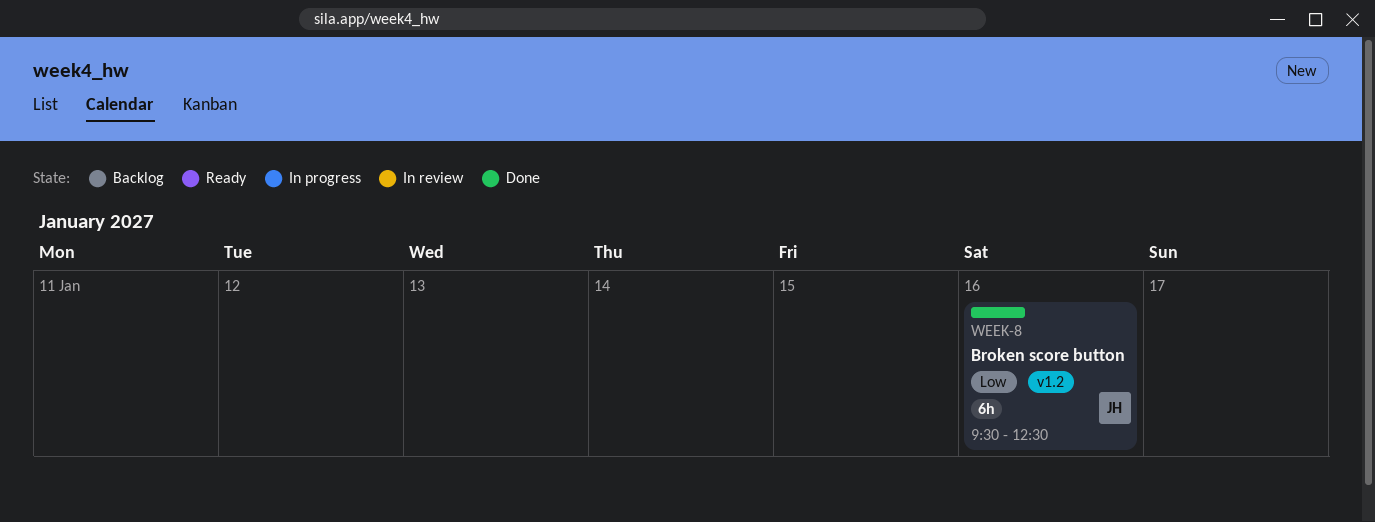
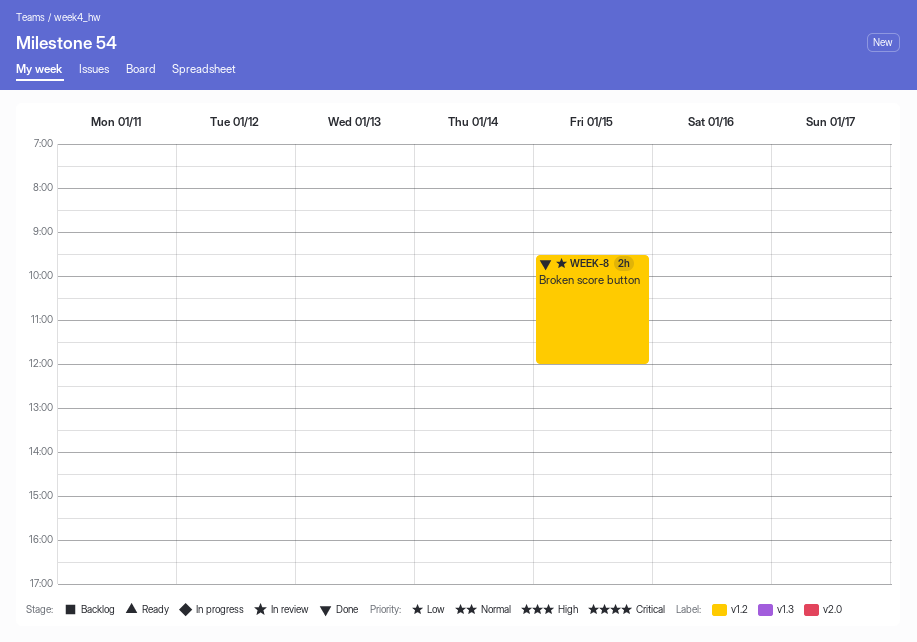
WEEK-8, estimate: 6h -> 2h
WEEK-8, day: Jan 16 -> Jan 15
WEEK-8, ends: 12:30 -> 12:00

